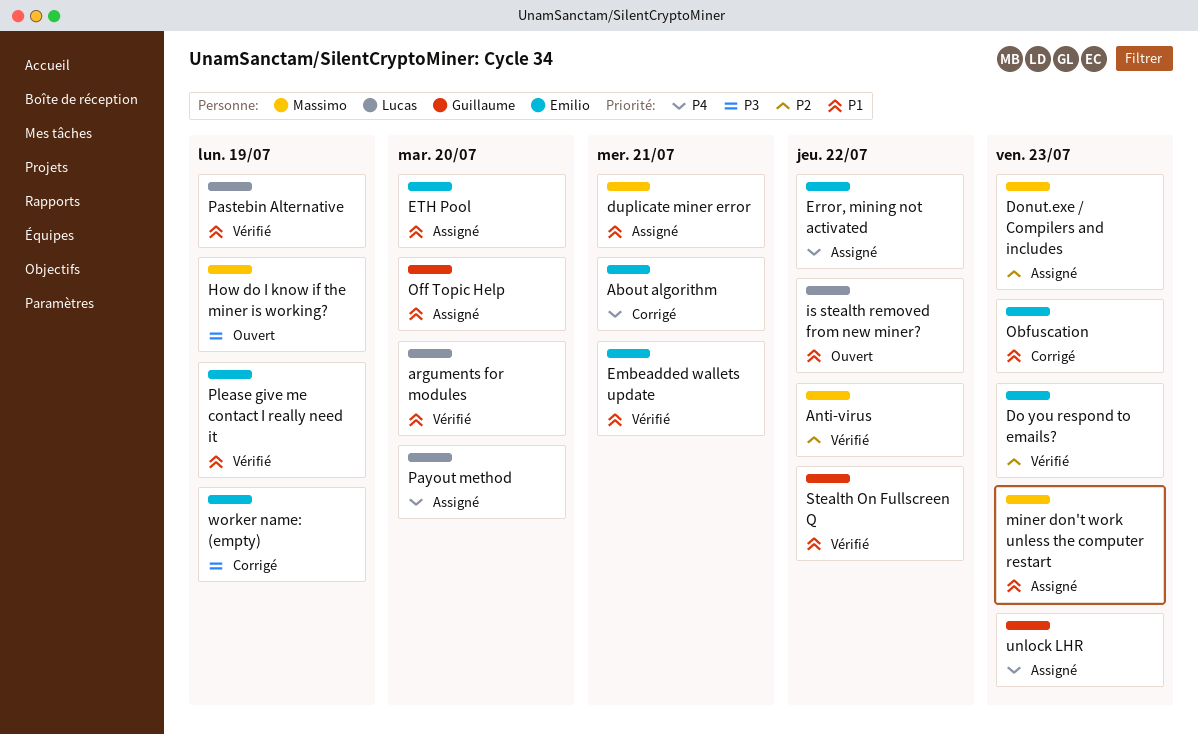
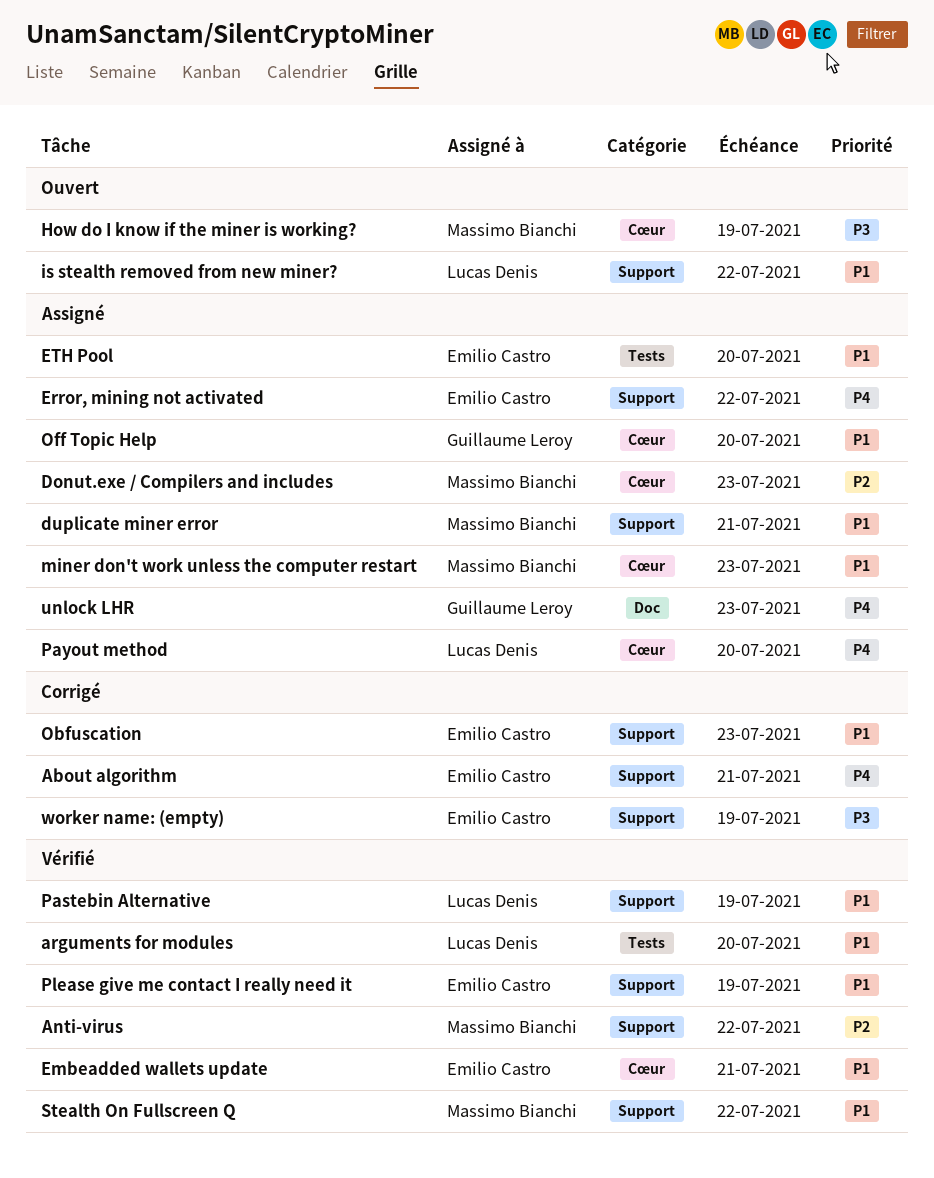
Do you respond to emails?: present -> none
Stealth On Fullscreen Q, owner: Guillaume Leroy -> Massimo Bianchi

